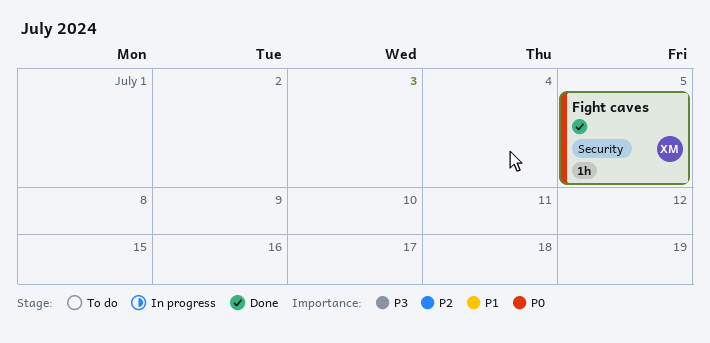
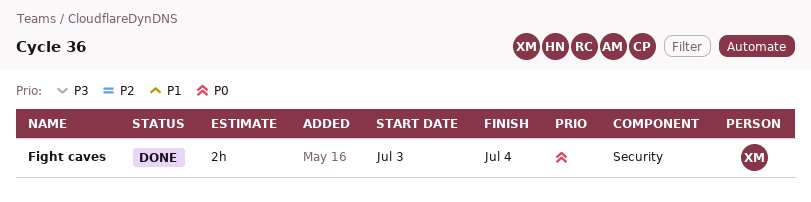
Fight caves, estimate: 1h -> 2h
Fight caves, due: Jul 5 -> Jul 4

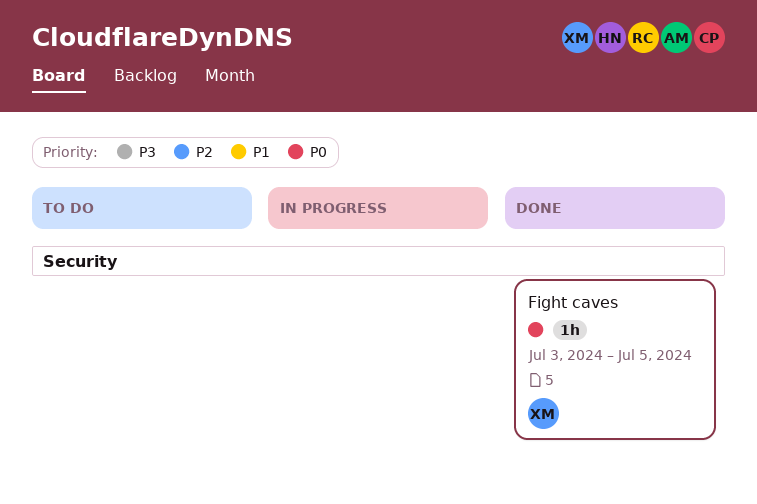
Fight caves, estimate: 2h -> 1h
Fight caves, due: Jul 4 -> Jul 5

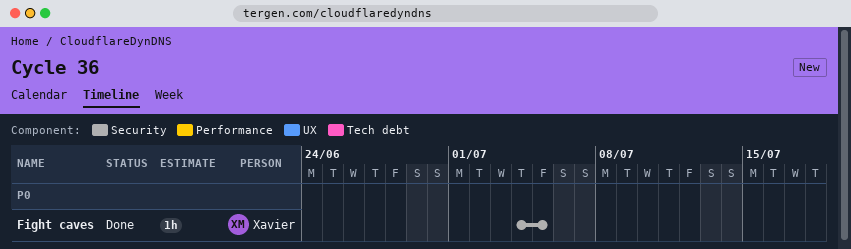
Fight caves, start: Jul 3 -> Jul 4

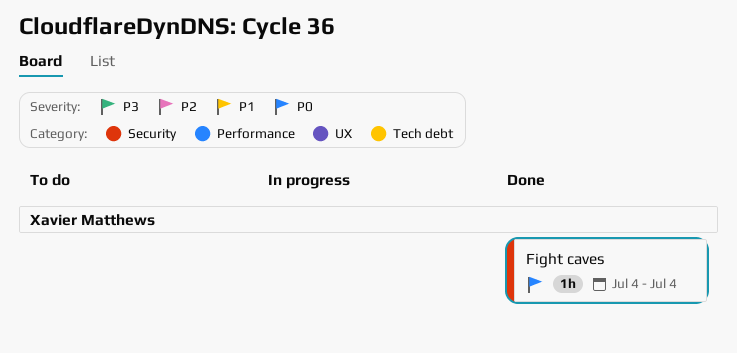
Fight caves, due: Jul 5 -> Jul 4

